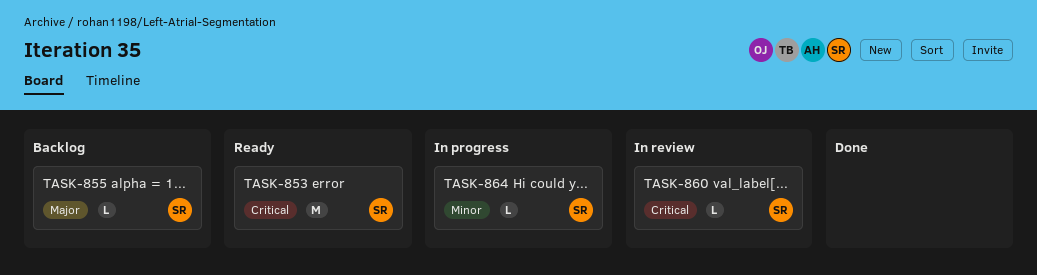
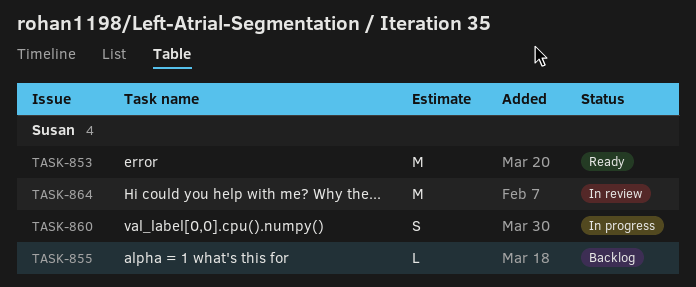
TASK-860, status: In review -> In progress
TASK-860, estimate: L -> S
TASK-864, status: In progress -> In review
TASK-864, estimate: L -> M

